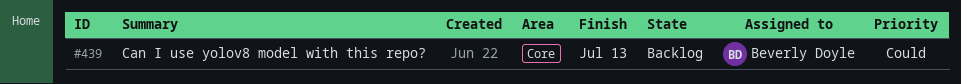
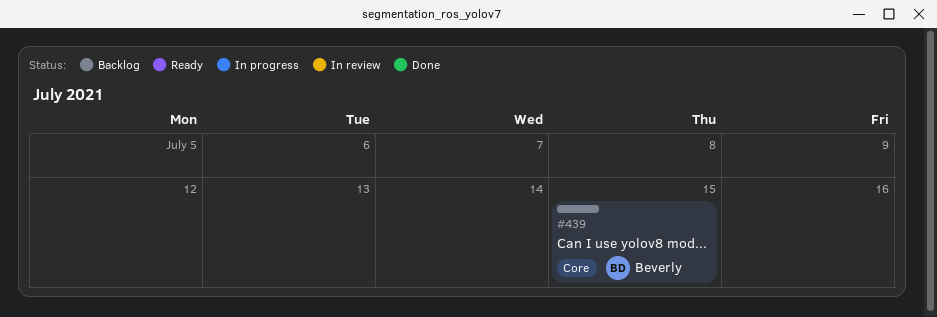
#439, due: Jul 13 -> Jul 15

